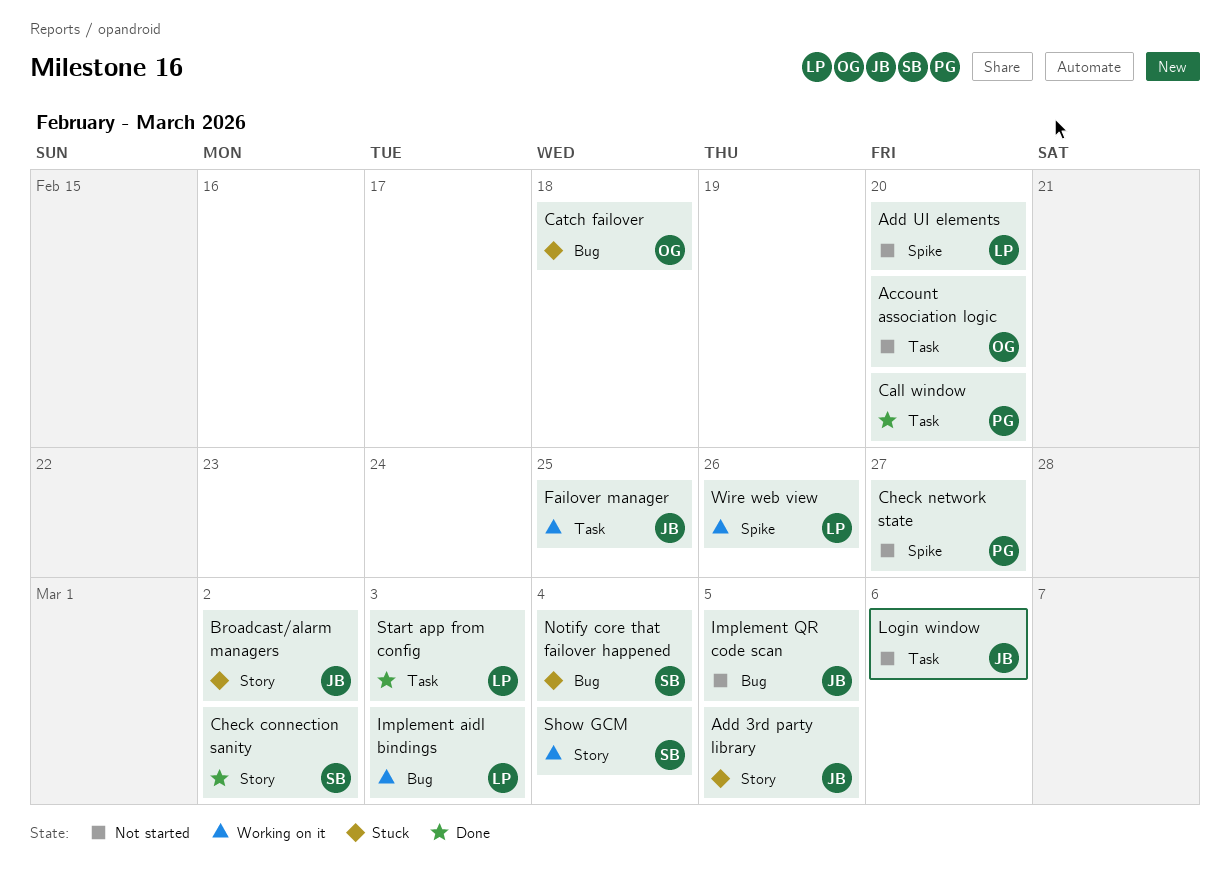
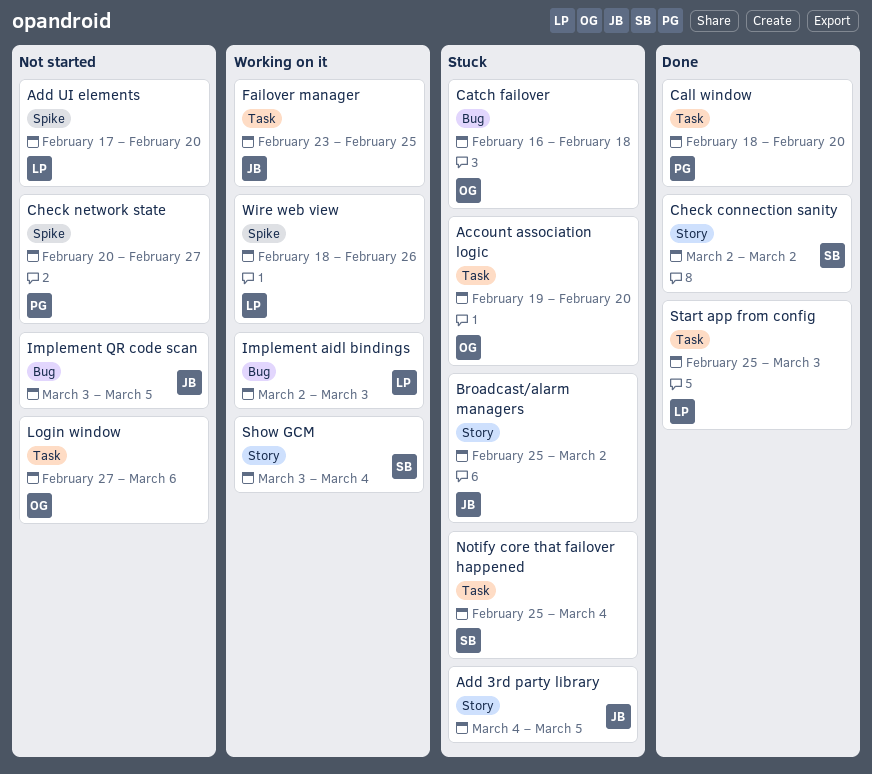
Account association logic, status: Not started -> Stuck
Login window, owner: JB -> OG
Notify core that failover happened, label: Bug -> Task

